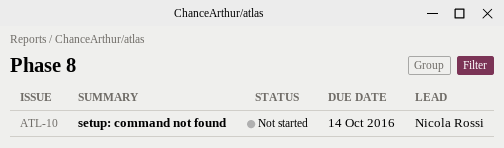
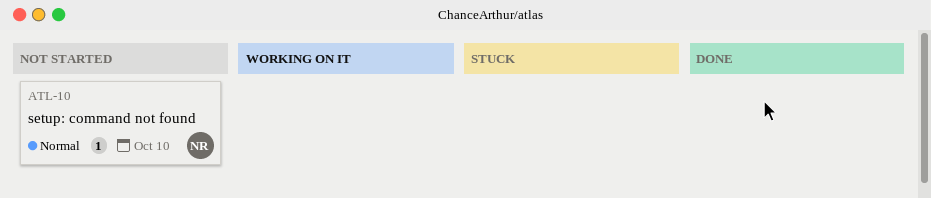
ATL-10, due: Oct 14 -> Oct 10

